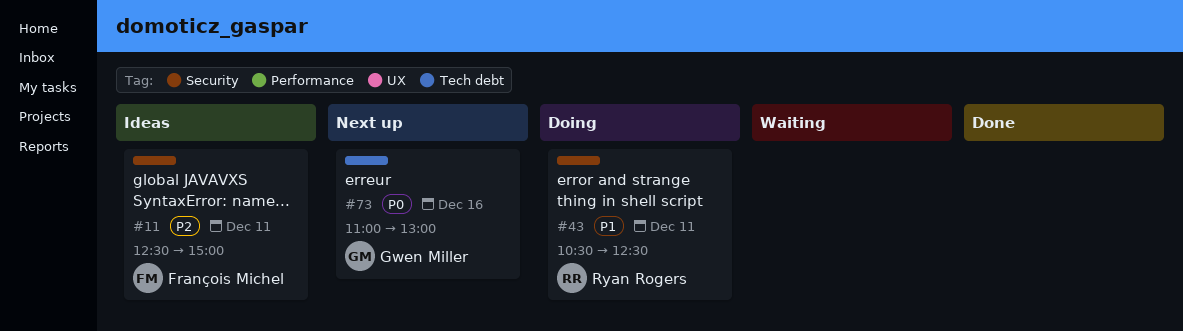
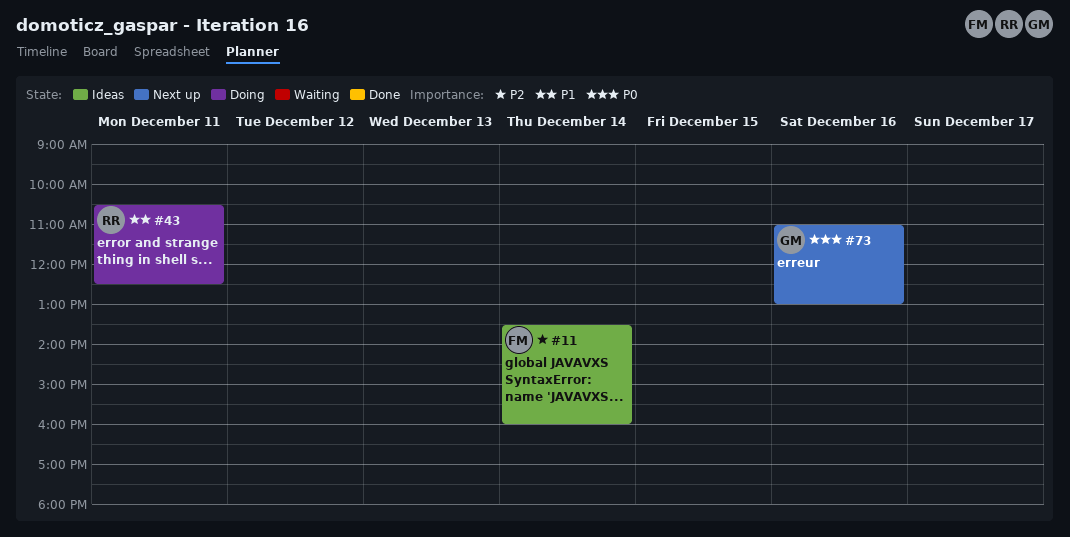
#11, day: Dec 11 -> Dec 14
#11, begins: 12:30 -> 13:30
#11, ends: 15:00 -> 16:00

